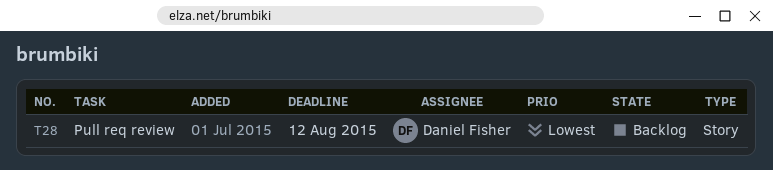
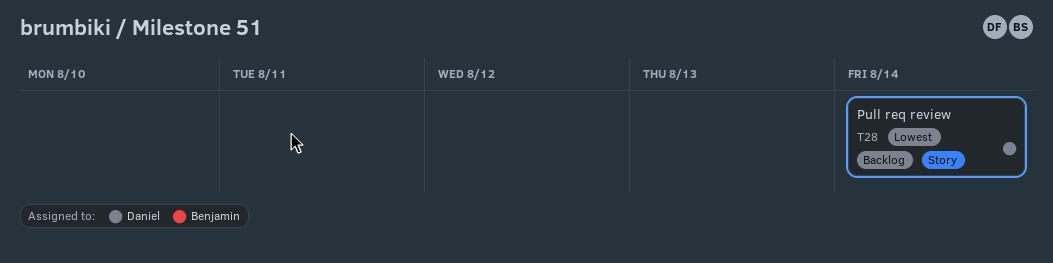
T28, due: Aug 12 -> Aug 14

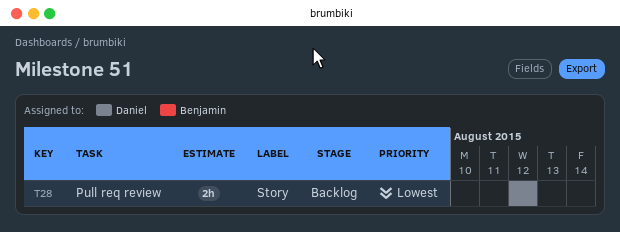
T28, due: Aug 14 -> Aug 12

